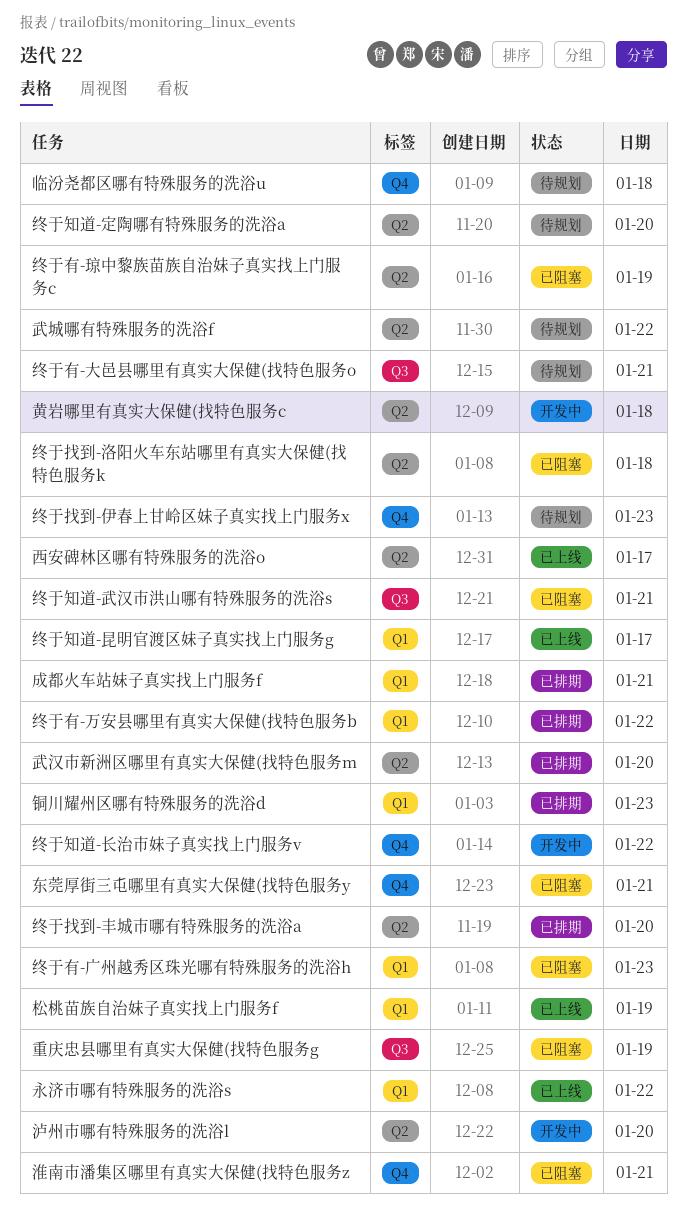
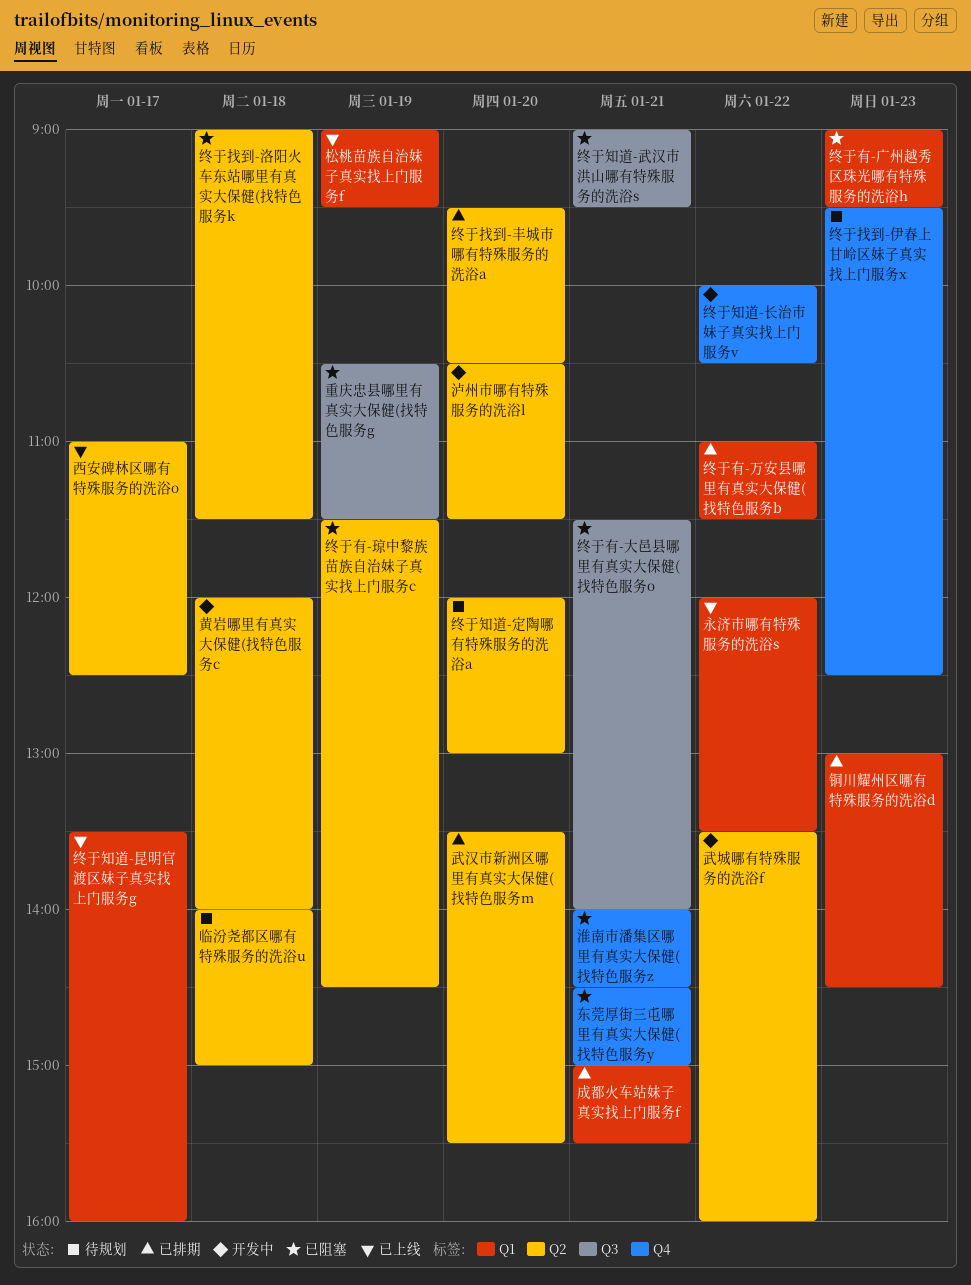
临汾尧都区哪有特殊服务的洗浴u, label: Q4 -> Q2
武城哪有特殊服务的洗浴f, status: 待规划 -> 开发中
终于有-大邑县哪里有真实大保健(找特色服务o, status: 待规划 -> 已阻塞

